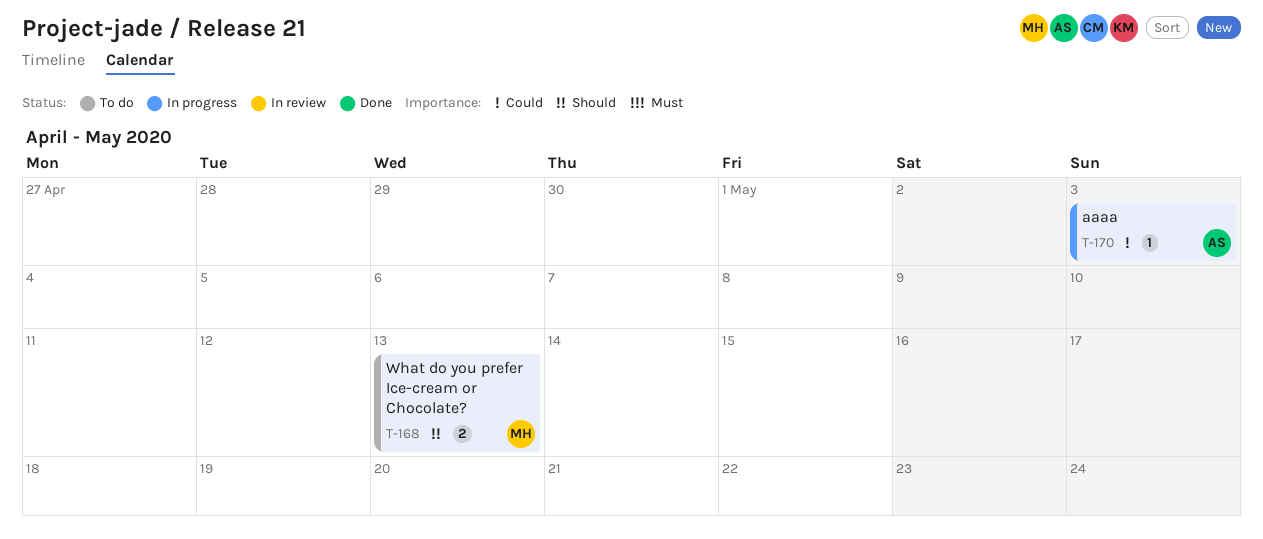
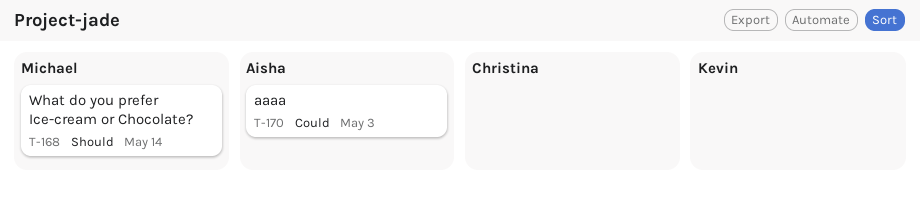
T-168, due: May 13 -> May 14

